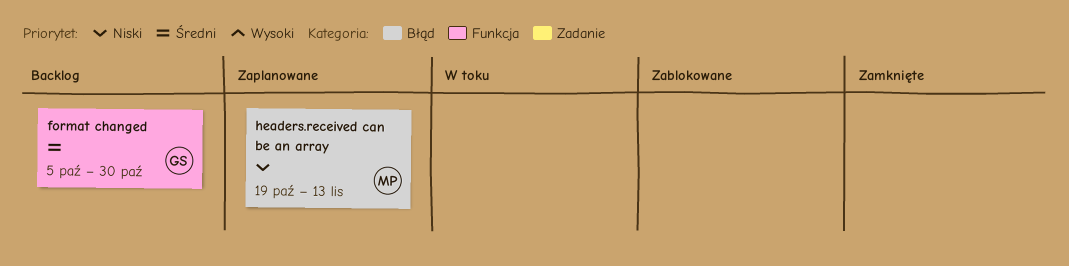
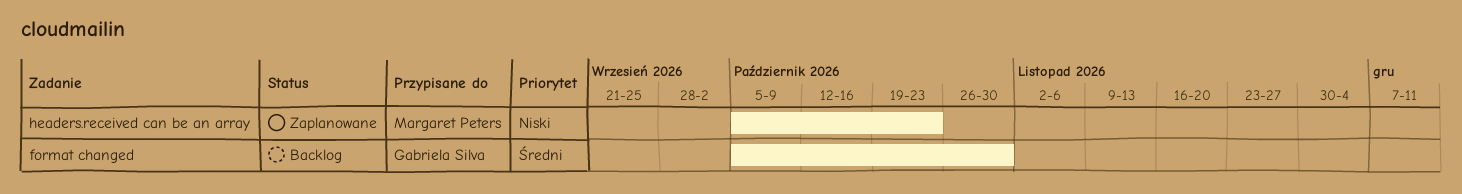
headers.received can be an array, start: Oct 19 -> Oct 5
headers.received can be an array, due: Nov 13 -> Oct 23

